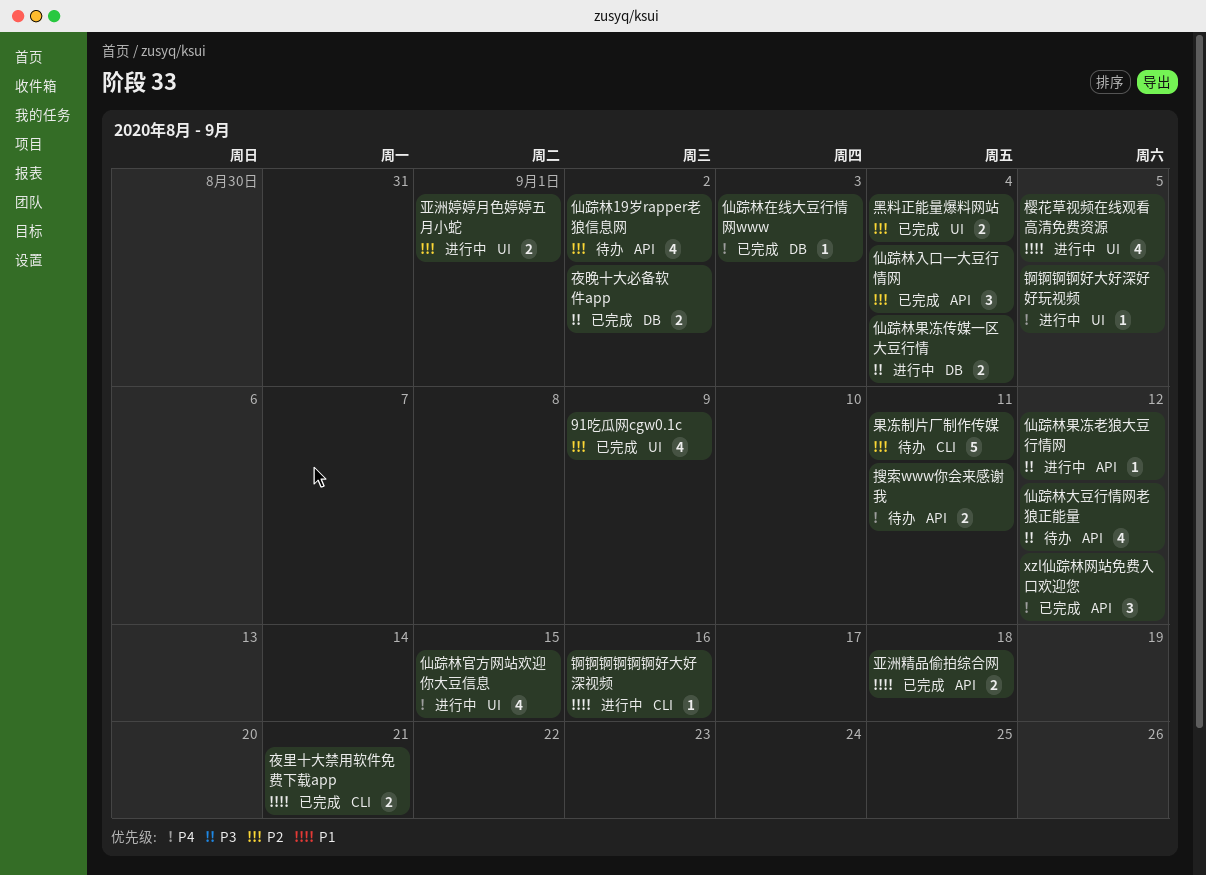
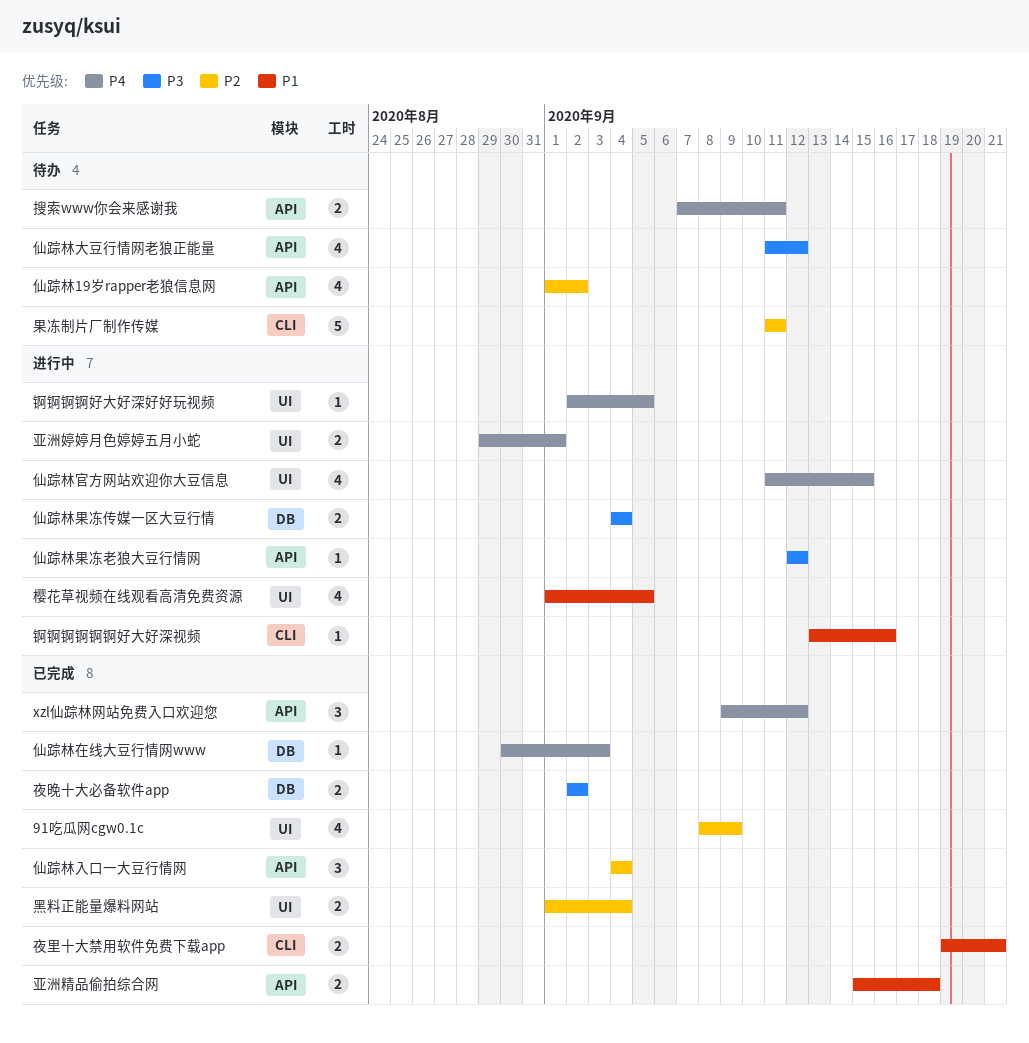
亚洲婷婷月色婷婷五月小蛇, priority: P2 -> P4

